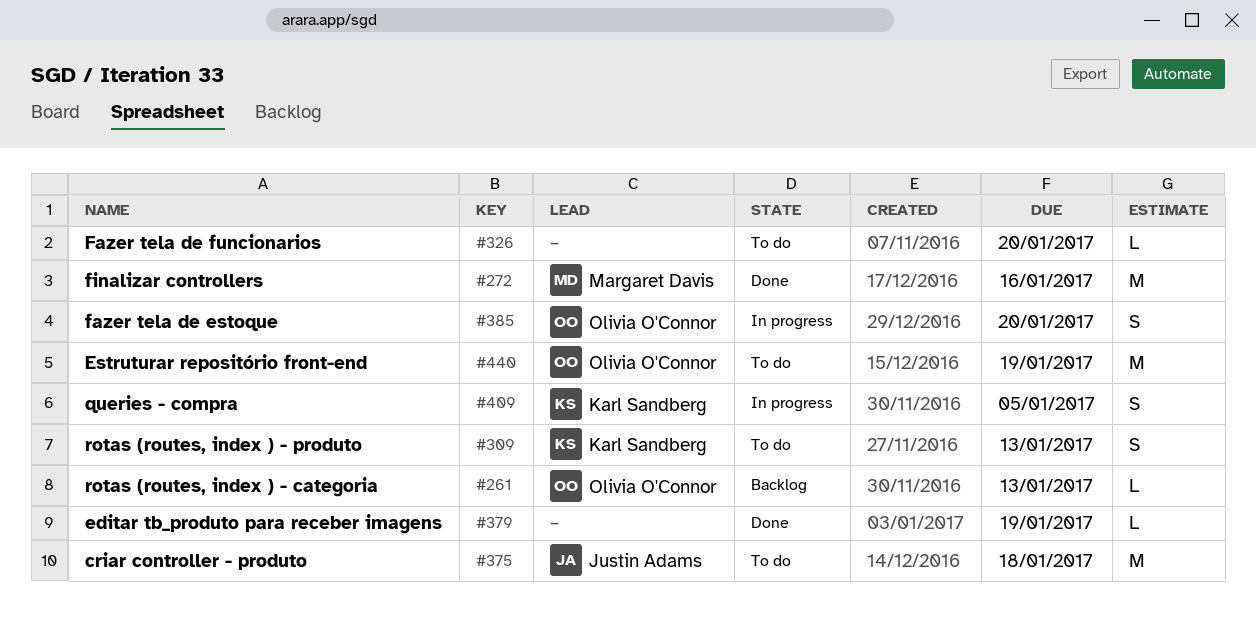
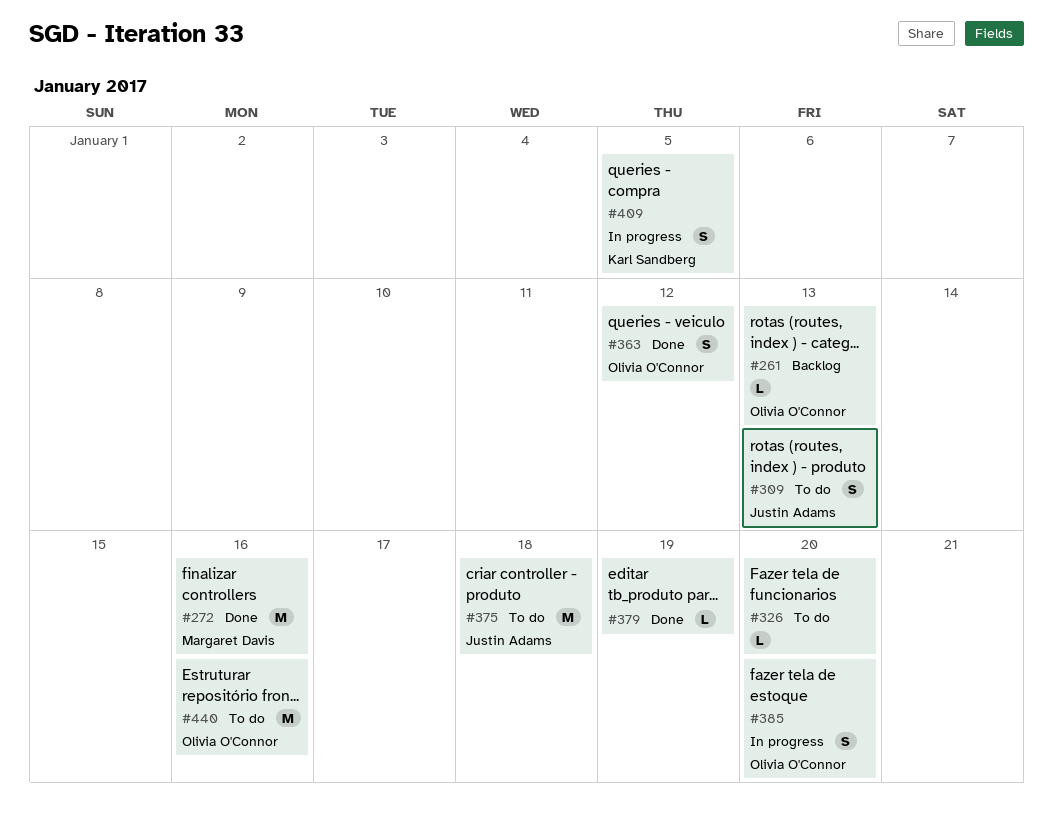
#309, owner: Karl Sandberg -> Justin Adams
#363: none -> present
#440, due: Jan 19 -> Jan 16

